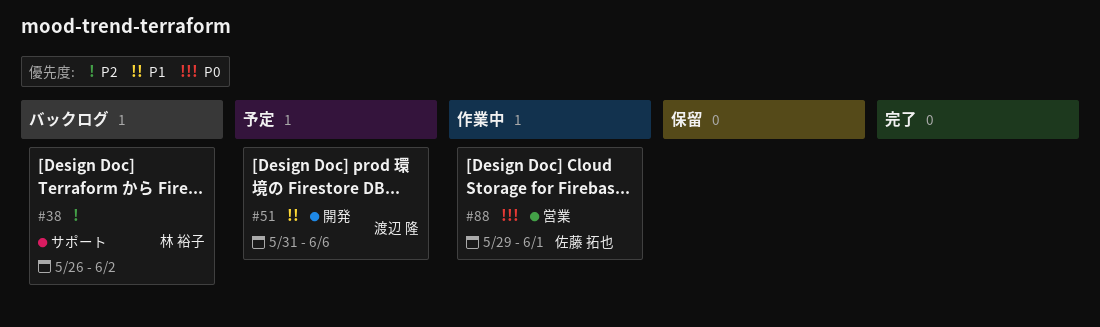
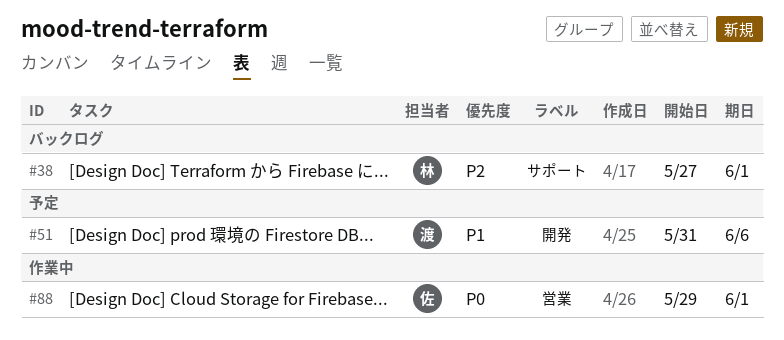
#38, start: May 26 -> May 27
#38, due: Jun 2 -> Jun 1

